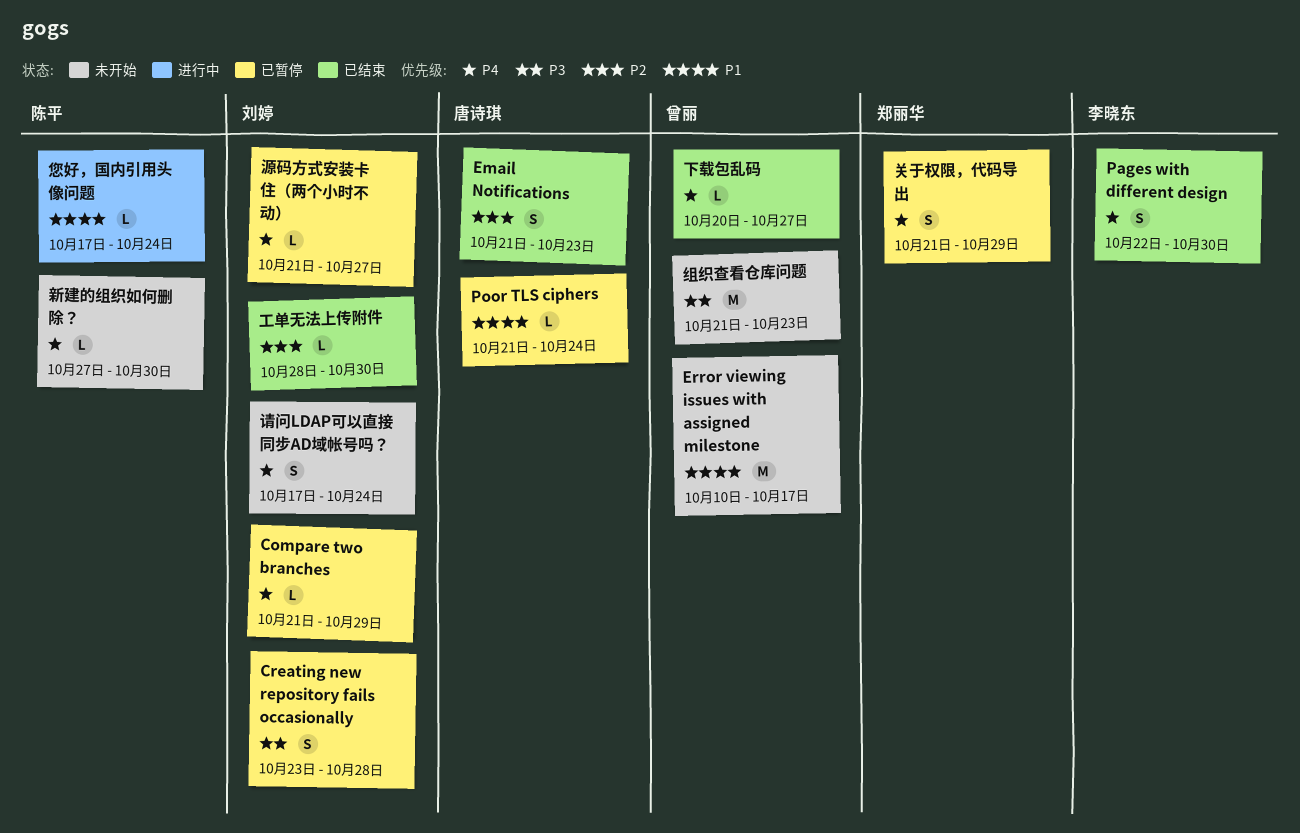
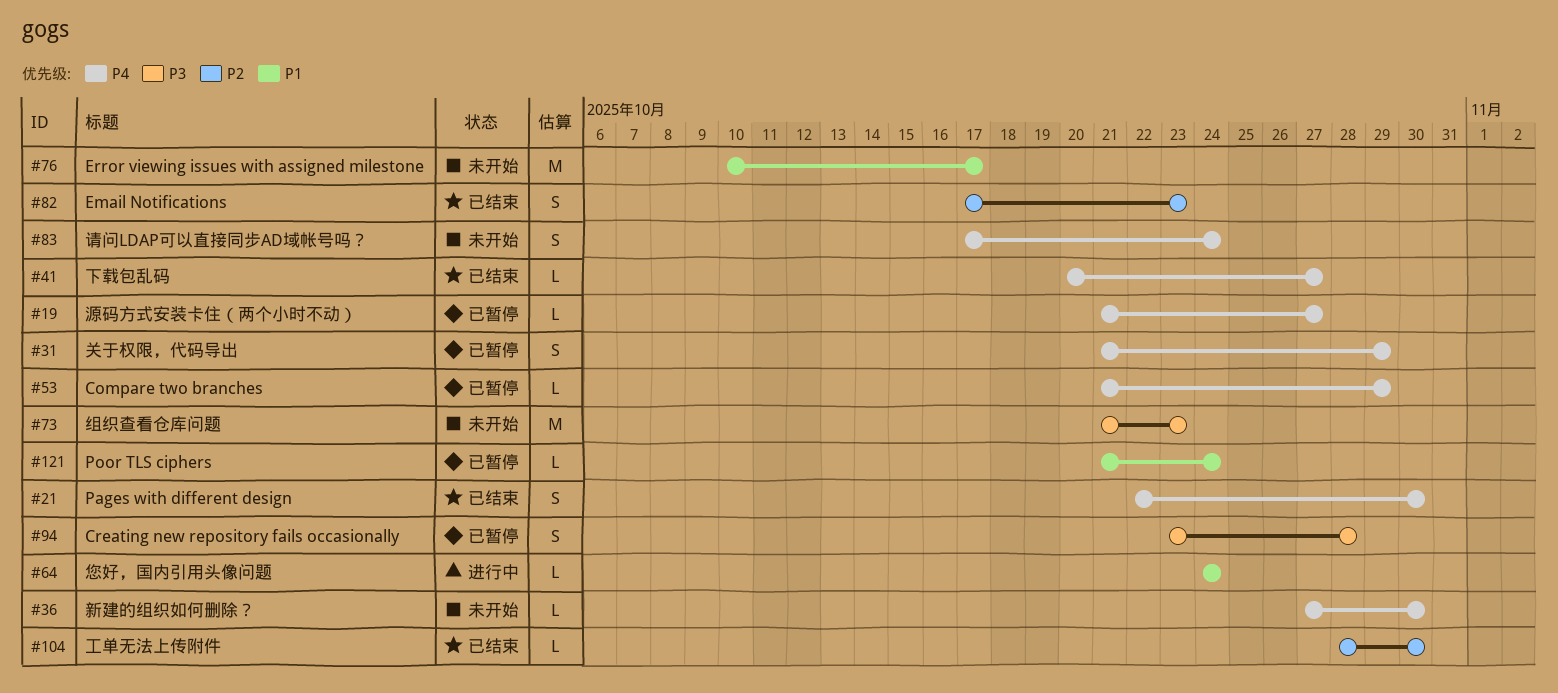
Email Notifications, start: Oct 21 -> Oct 17
您好，国内引用头像问题, start: Oct 17 -> Oct 24

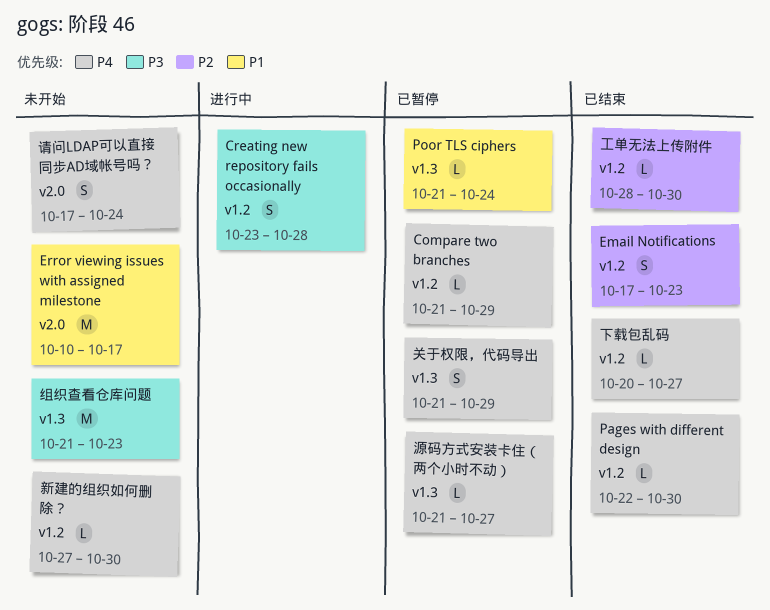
Creating new repository fails occasionally, status: 已暂停 -> 进行中
Pages with different design, estimate: S -> L
您好，国内引用头像问题: present -> none

